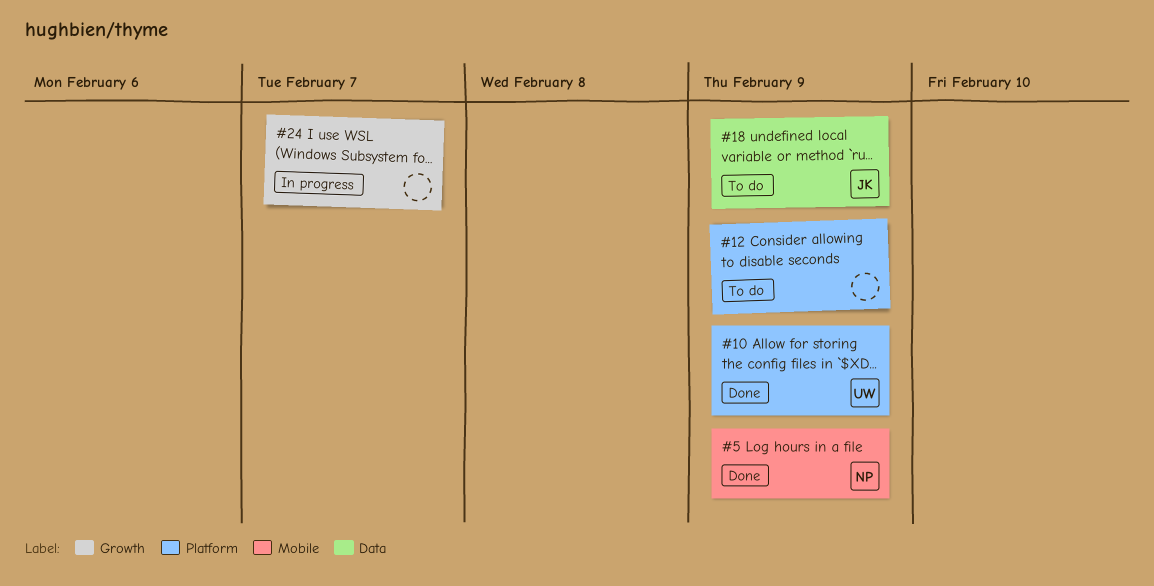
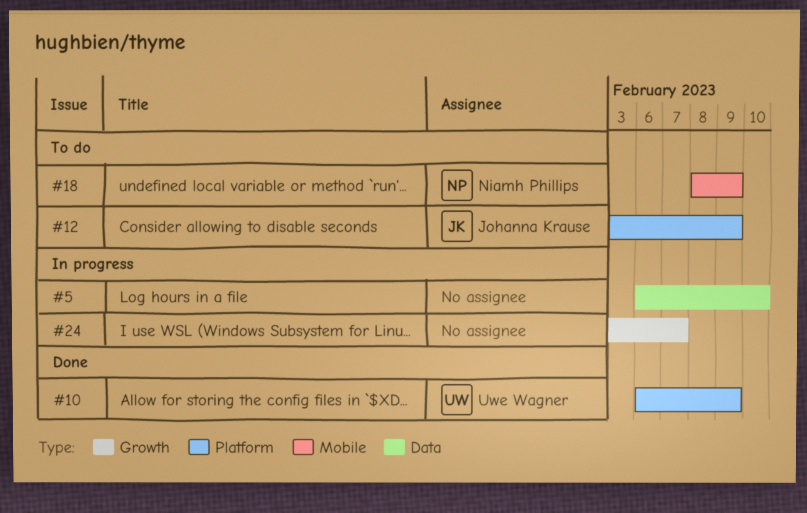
#5, status: Done -> In progress
#5, owner: Niamh Phillips -> none
#5, label: Mobile -> Data
#5, due: Feb 9 -> Feb 10
#12, owner: none -> Johanna Krause
#18, owner: Johanna Krause -> Niamh Phillips
#18, label: Data -> Mobile

